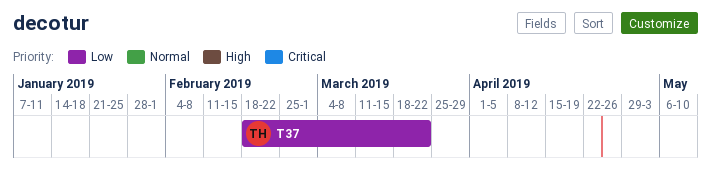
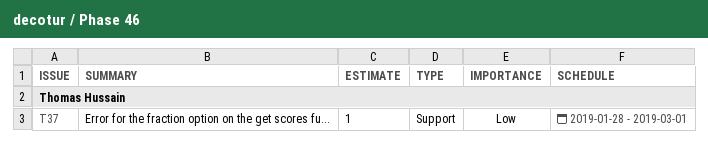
T37, start: Feb 18 -> Jan 28
T37, due: Mar 22 -> Mar 1

